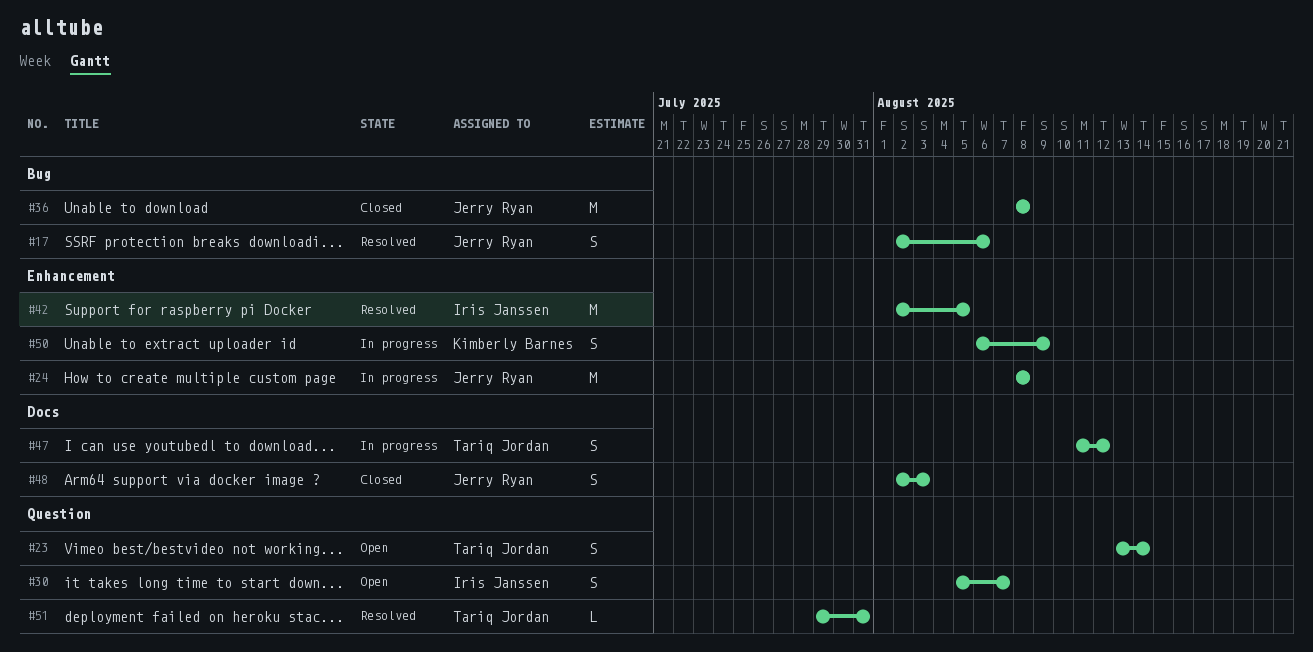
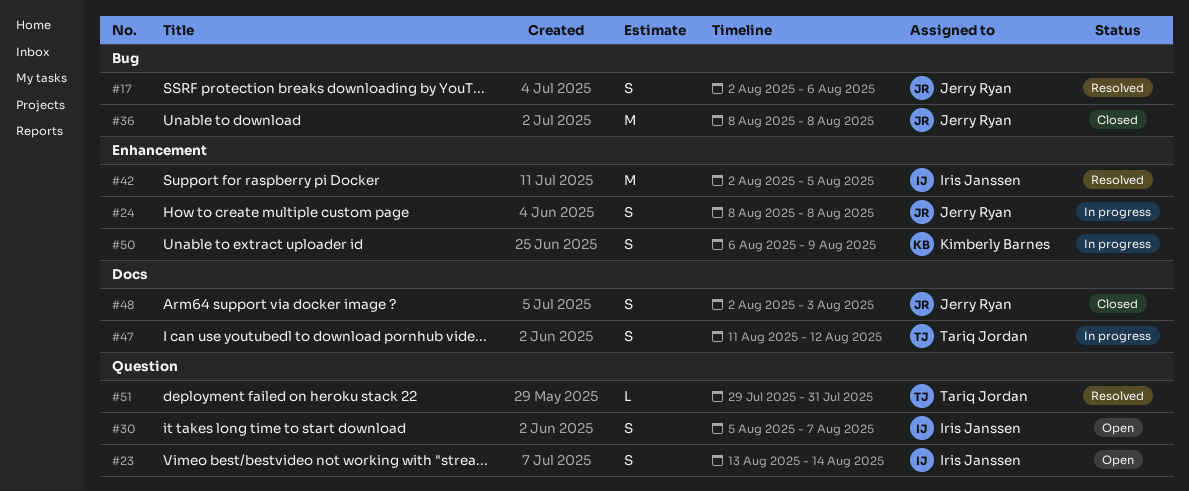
#23, owner: Tariq Jordan -> Iris Janssen
#24, estimate: M -> S

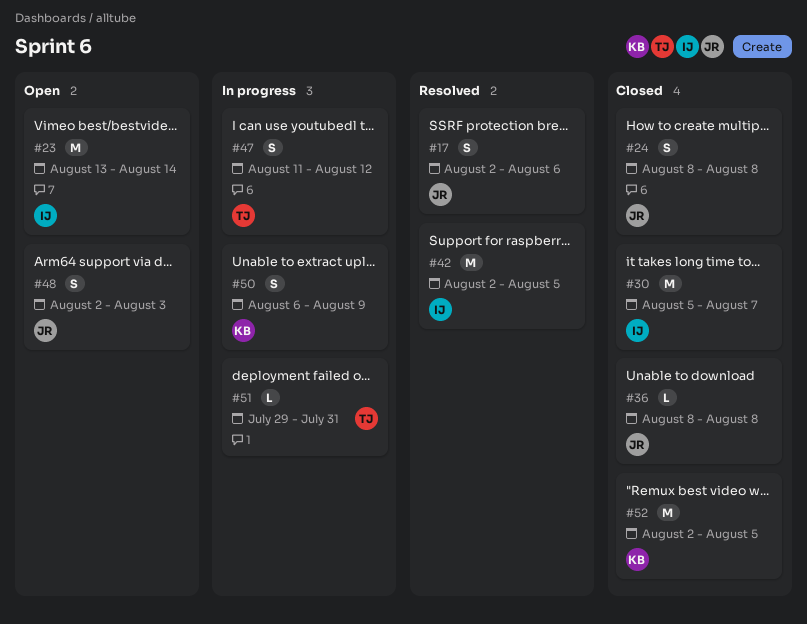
#23, estimate: S -> M
#24, status: In progress -> Closed
#30, status: Open -> Closed
#30, estimate: S -> M
#36, estimate: M -> L
#48, status: Closed -> Open
#51, status: Resolved -> In progress
#52: none -> present

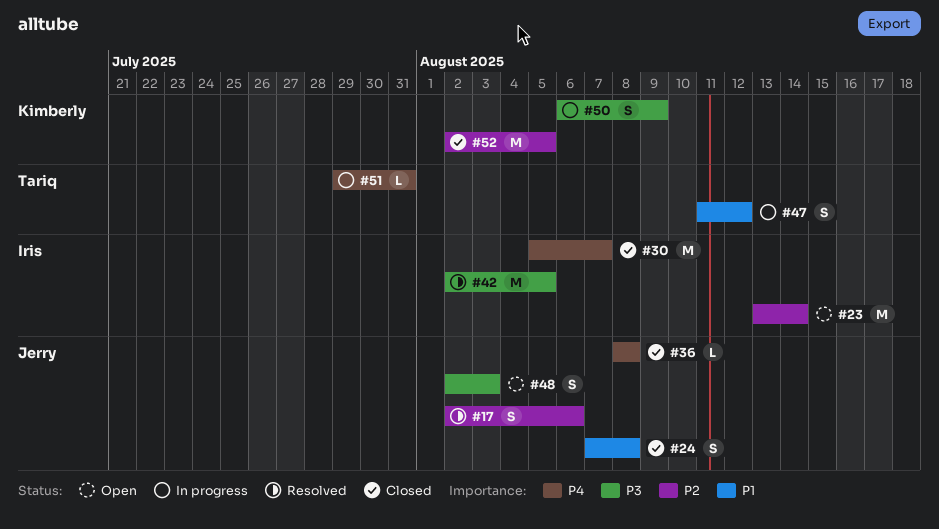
#24, start: Aug 8 -> Aug 7

